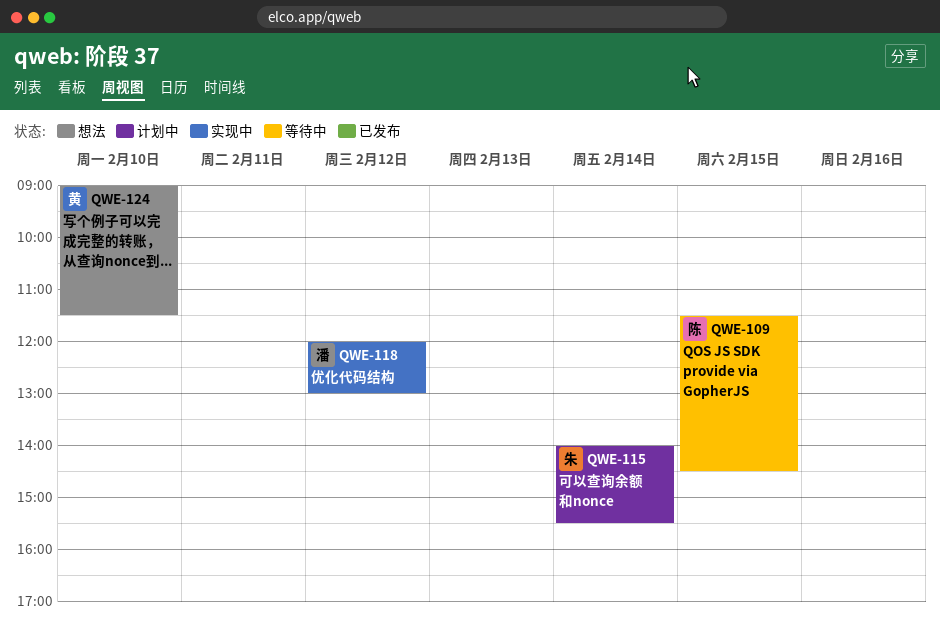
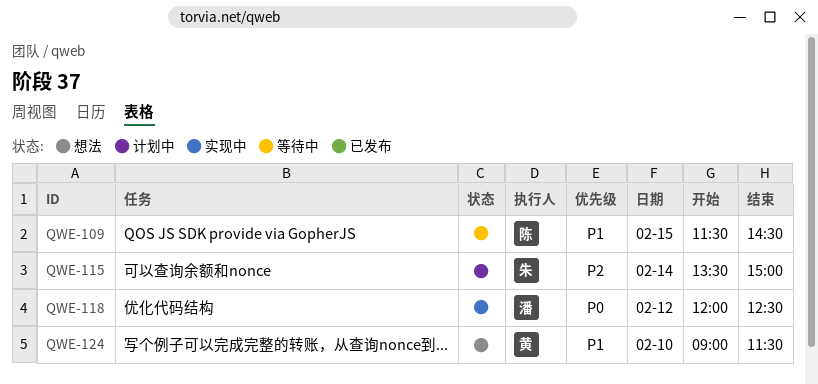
QWE-115, begins: 14:00 -> 13:30
QWE-115, ends: 15:30 -> 15:00
QWE-118, ends: 13:00 -> 12:30

